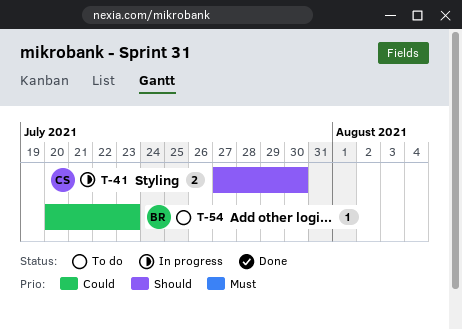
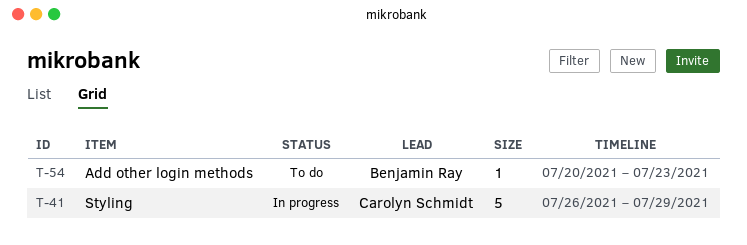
T-41, estimate: 2 -> 5
T-41, start: Jul 27 -> Jul 26
T-41, due: Jul 30 -> Jul 29

